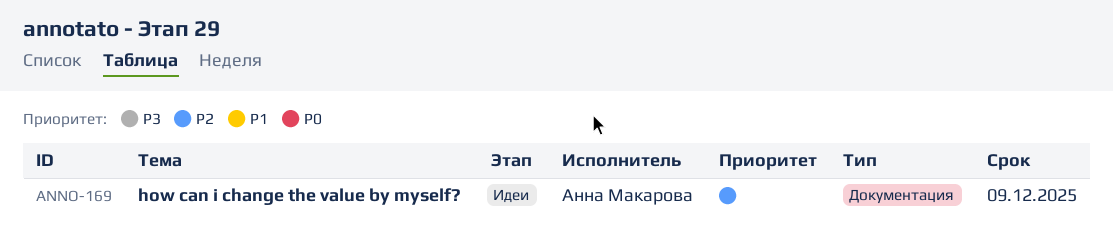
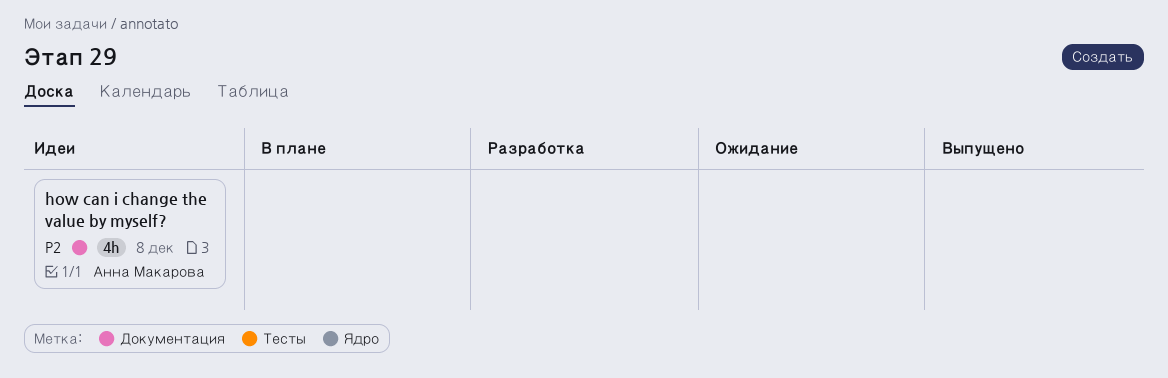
how can i change the value by myself?, due: Dec 9 -> Dec 8

